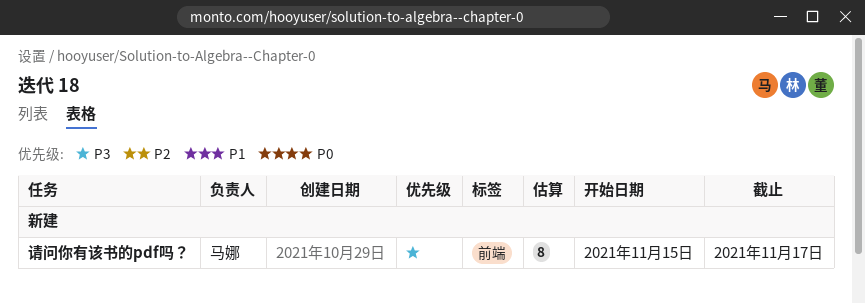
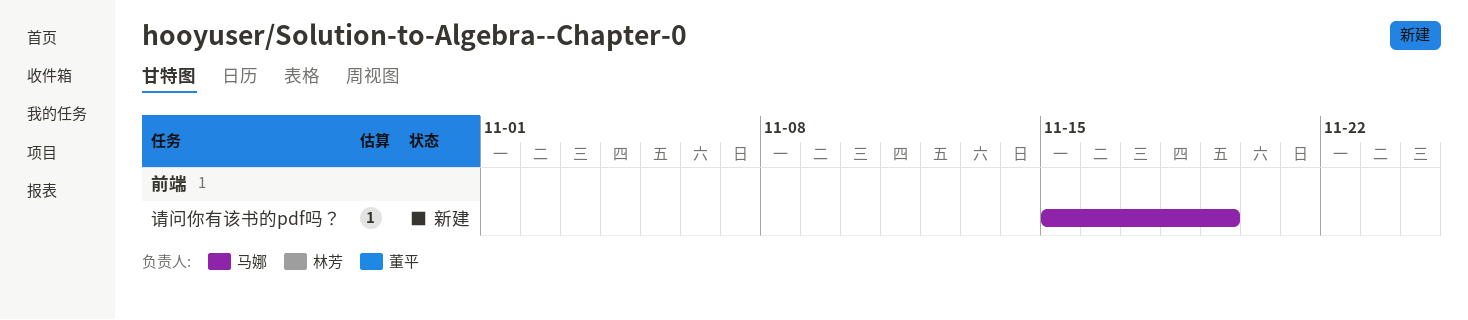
请问你有该书的pdf吗？, estimate: 8 -> 1
请问你有该书的pdf吗？, due: Nov 17 -> Nov 19

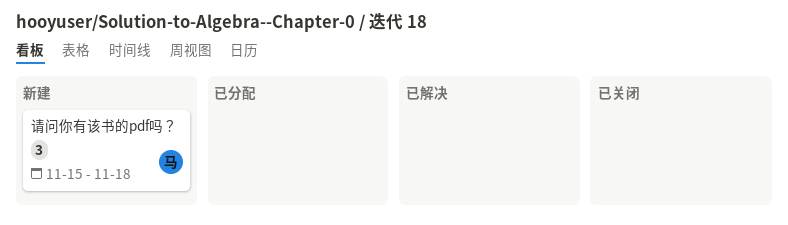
请问你有该书的pdf吗？, estimate: 1 -> 3
请问你有该书的pdf吗？, due: Nov 19 -> Nov 18

